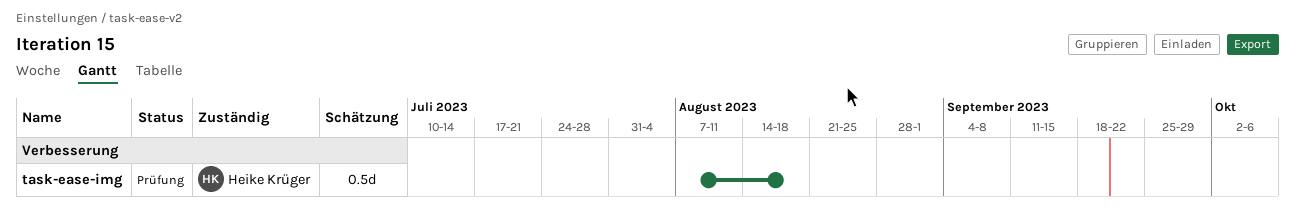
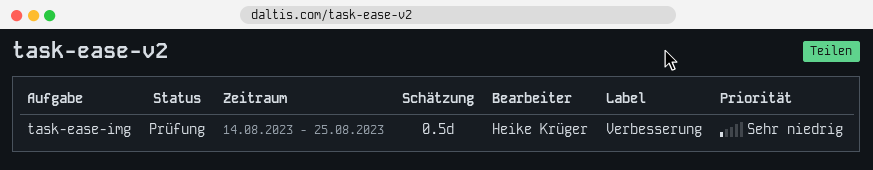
task-ease-img, start: Aug 7 -> Aug 14
task-ease-img, due: Aug 18 -> Aug 25

